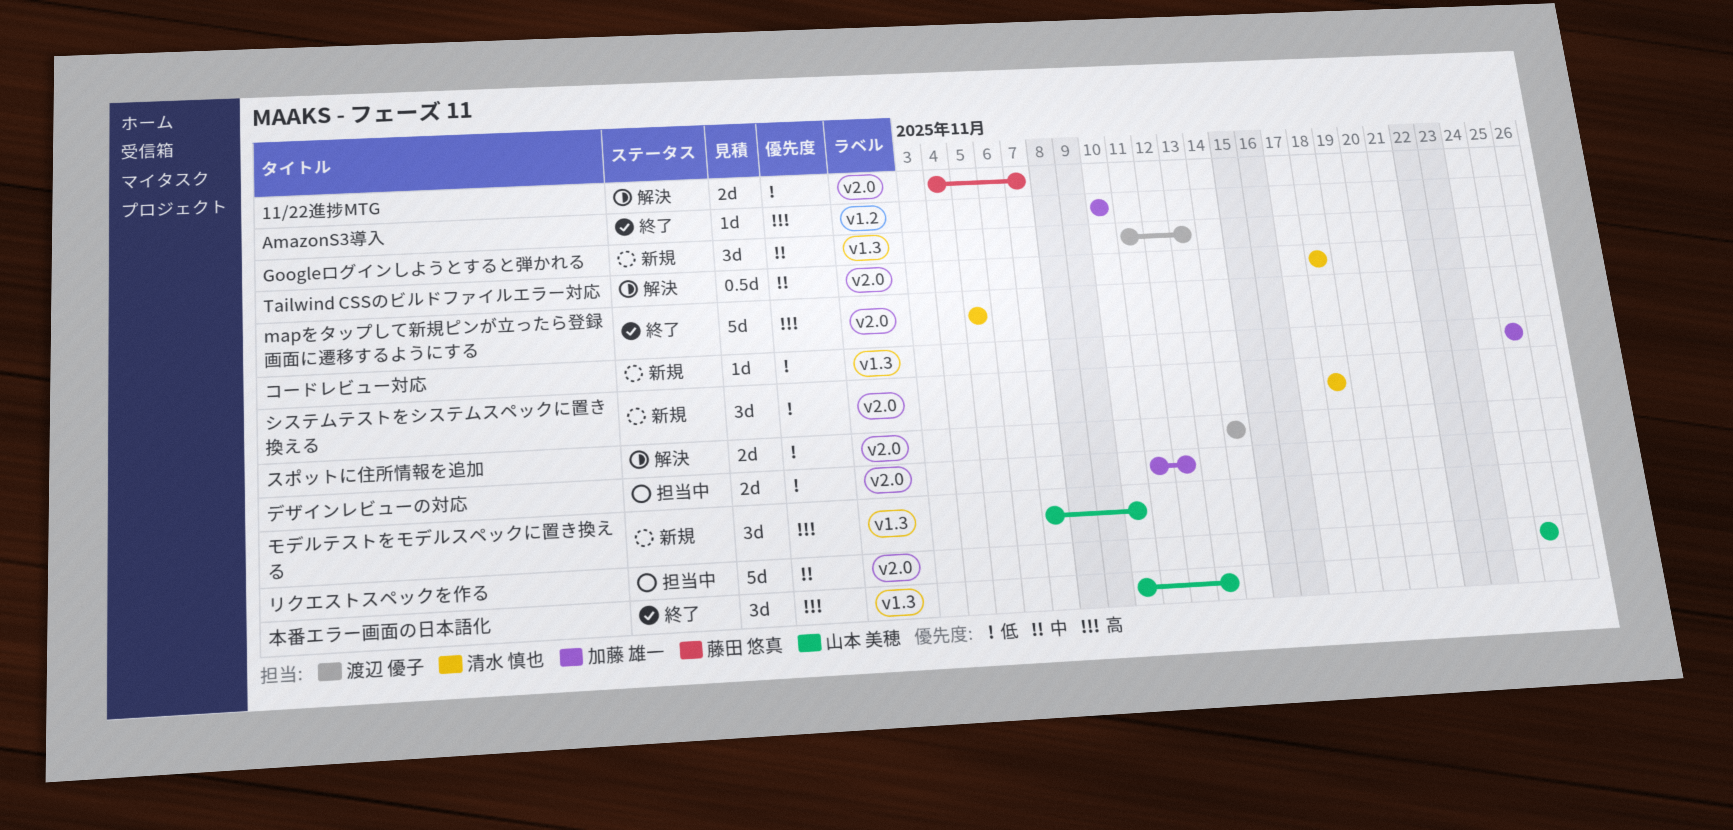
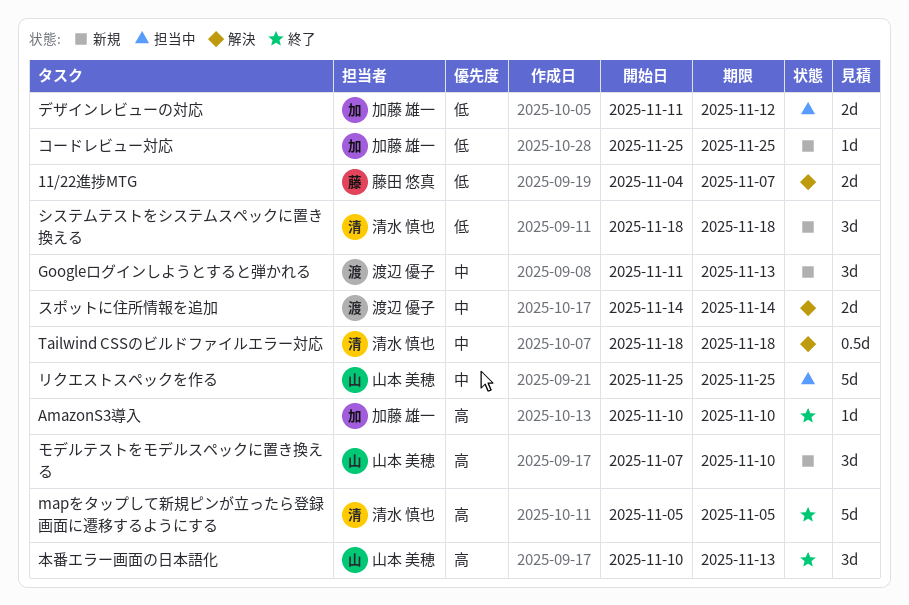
スポットに住所情報を追加, priority: 低 -> 中

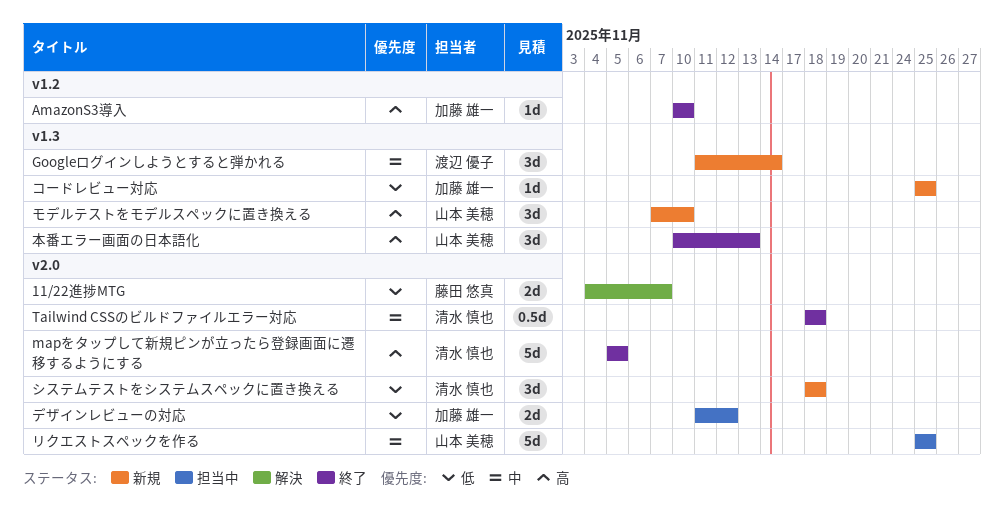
Googleログインしようとすると弾かれる, due: Nov 13 -> Nov 14
Tailwind CSSのビルドファイルエラー対応, status: 解決 -> 終了
スポットに住所情報を追加: present -> none

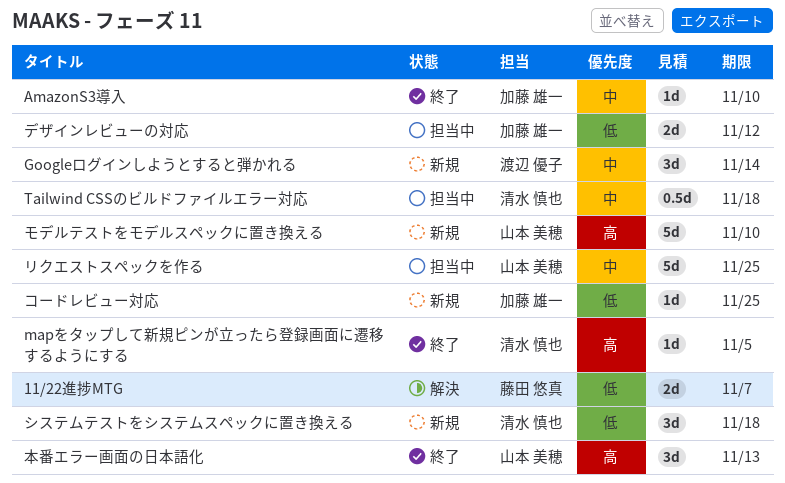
AmazonS3導入, priority: 高 -> 中
mapをタップして新規ピンが立ったら登録画面に遷移するようにする, estimate: 5d -> 1d
Tailwind CSSのビルドファイルエラー対応, status: 終了 -> 担当中
モデルテストをモデルスペックに置き換える, estimate: 3d -> 5d

